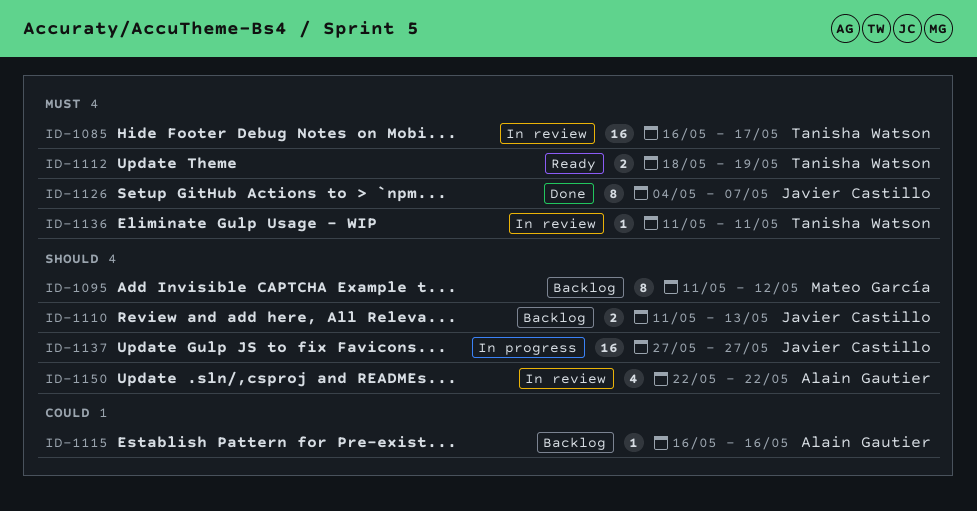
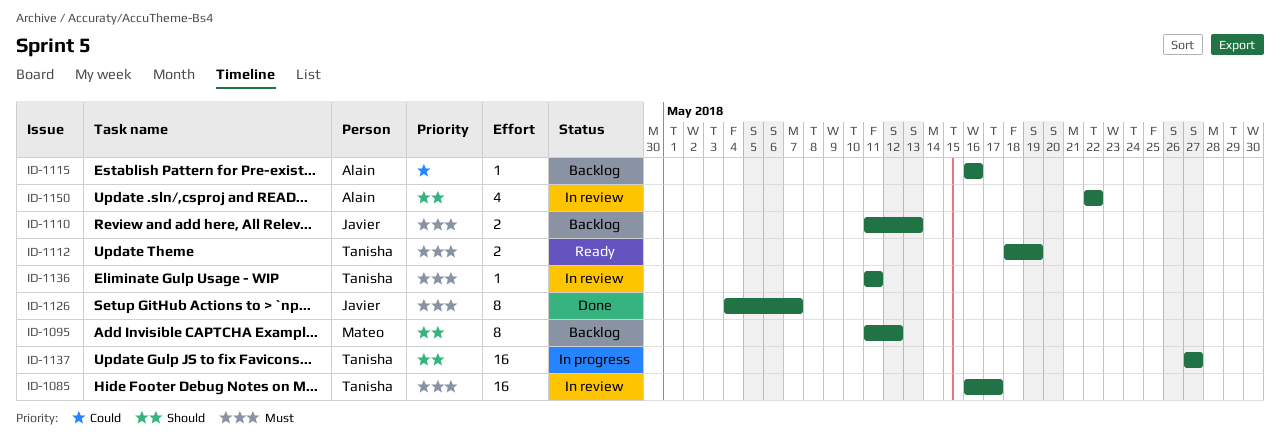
ID-1110, priority: Should -> Must
ID-1137, owner: Javier Castillo -> Tanisha Watson

